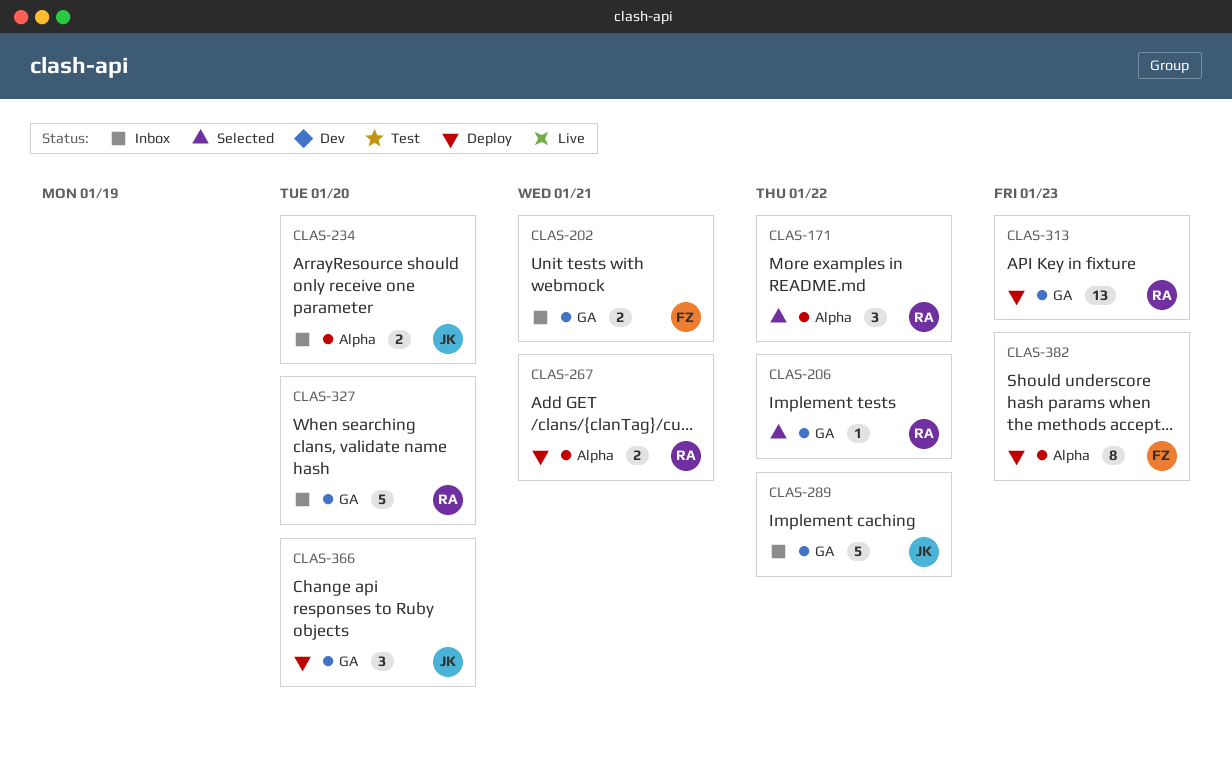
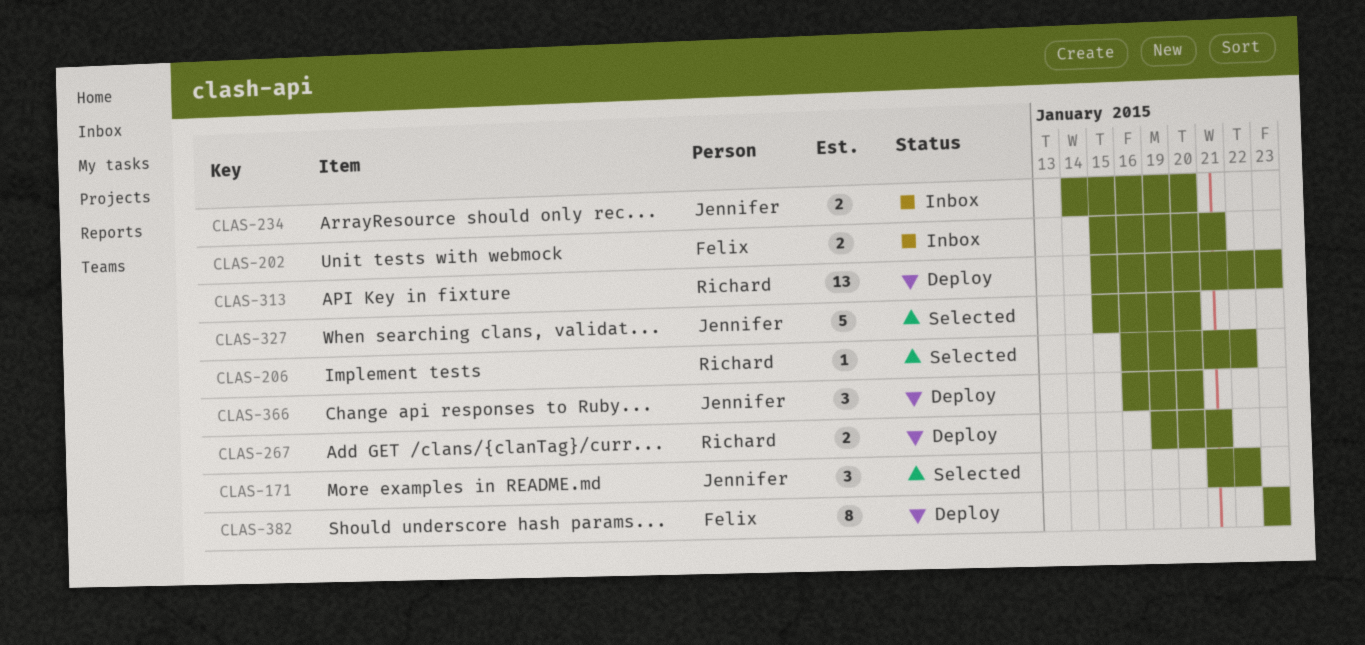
CLAS-171, owner: Richard -> Jennifer
CLAS-289: present -> none
CLAS-327, status: Inbox -> Selected
CLAS-327, owner: Richard -> Jennifer

